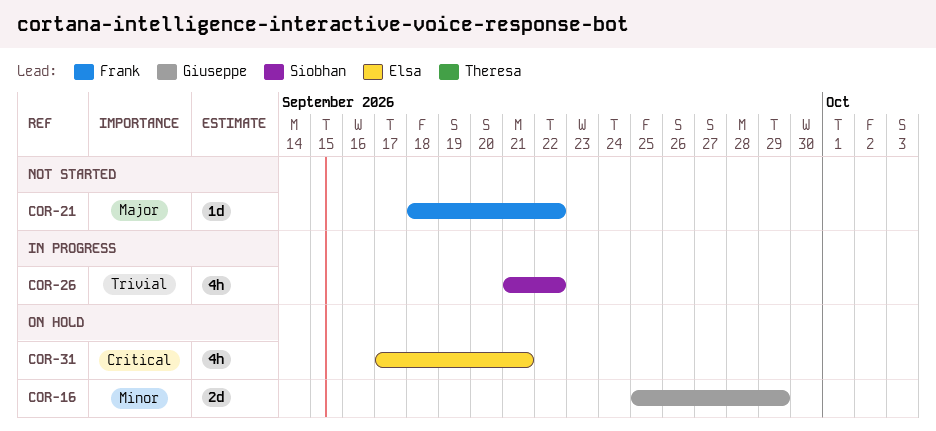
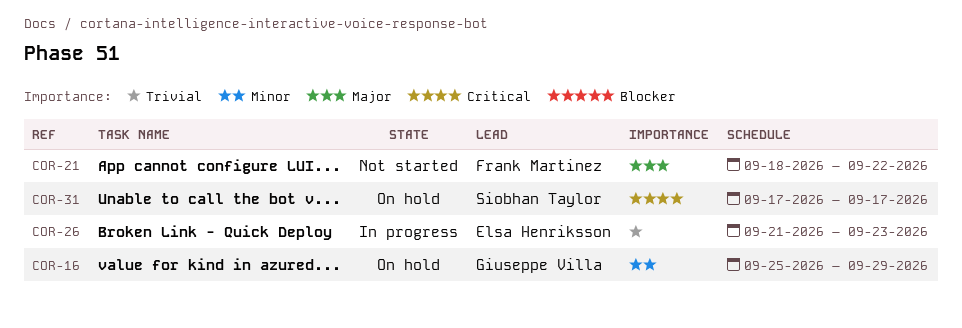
COR-26, owner: Siobhan Taylor -> Elsa Henriksson
COR-26, due: Sep 22 -> Sep 23
COR-31, owner: Elsa Henriksson -> Siobhan Taylor
COR-31, due: Sep 21 -> Sep 17

